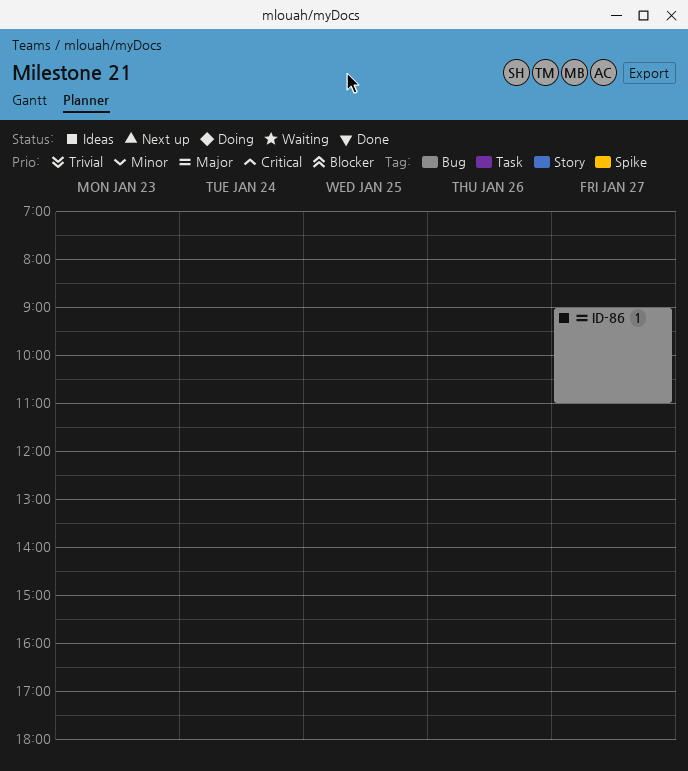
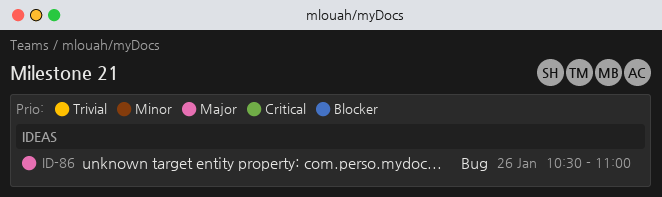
ID-86, day: Jan 27 -> Jan 26
ID-86, begins: 09:00 -> 10:30

